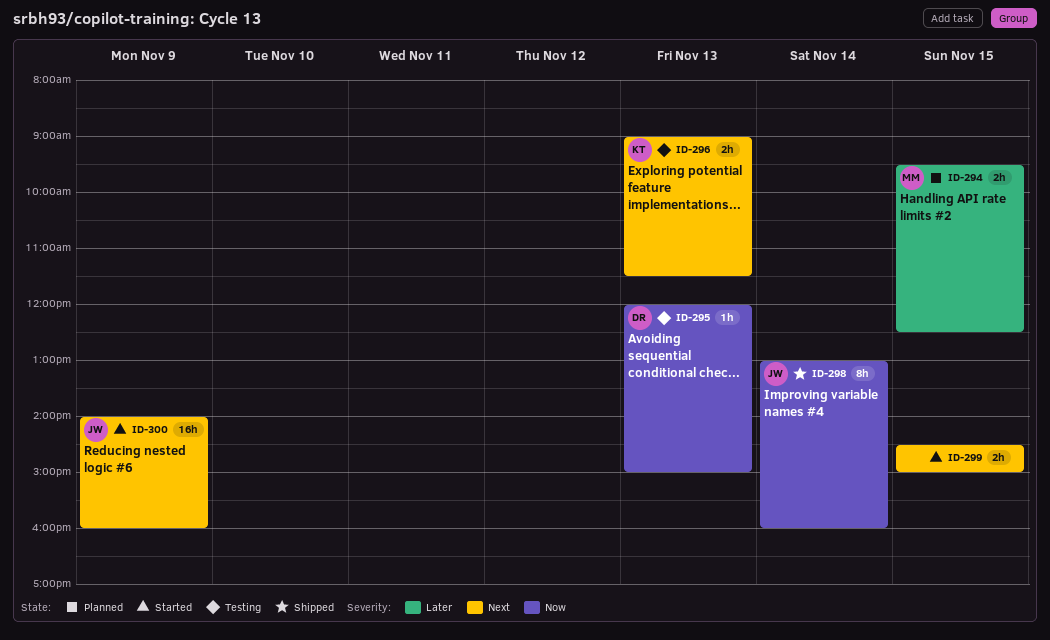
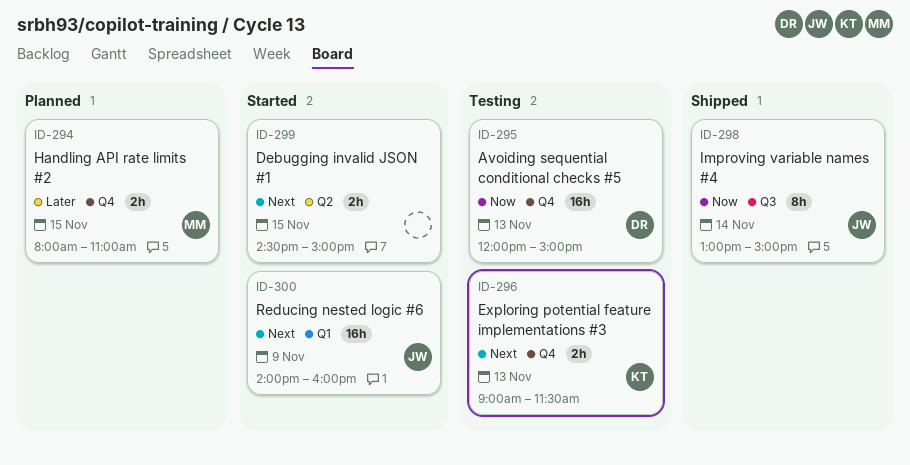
ID-294, begins: 09:30 -> 08:00
ID-294, ends: 12:30 -> 11:00
ID-295, estimate: 1h -> 16h
ID-298, ends: 16:00 -> 15:00

